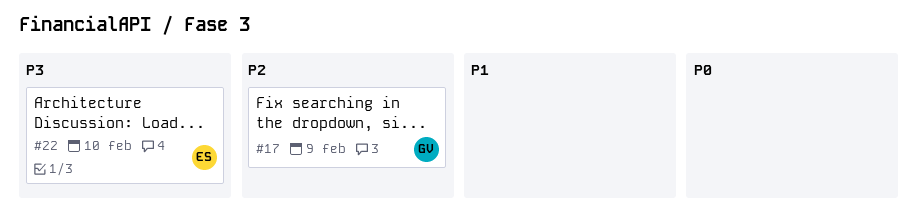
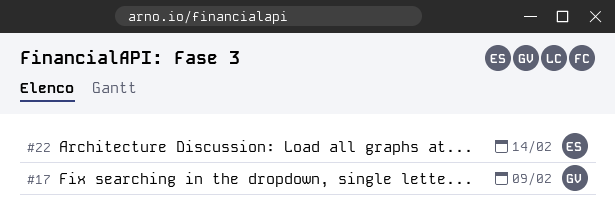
#22, due: Feb 10 -> Feb 14

